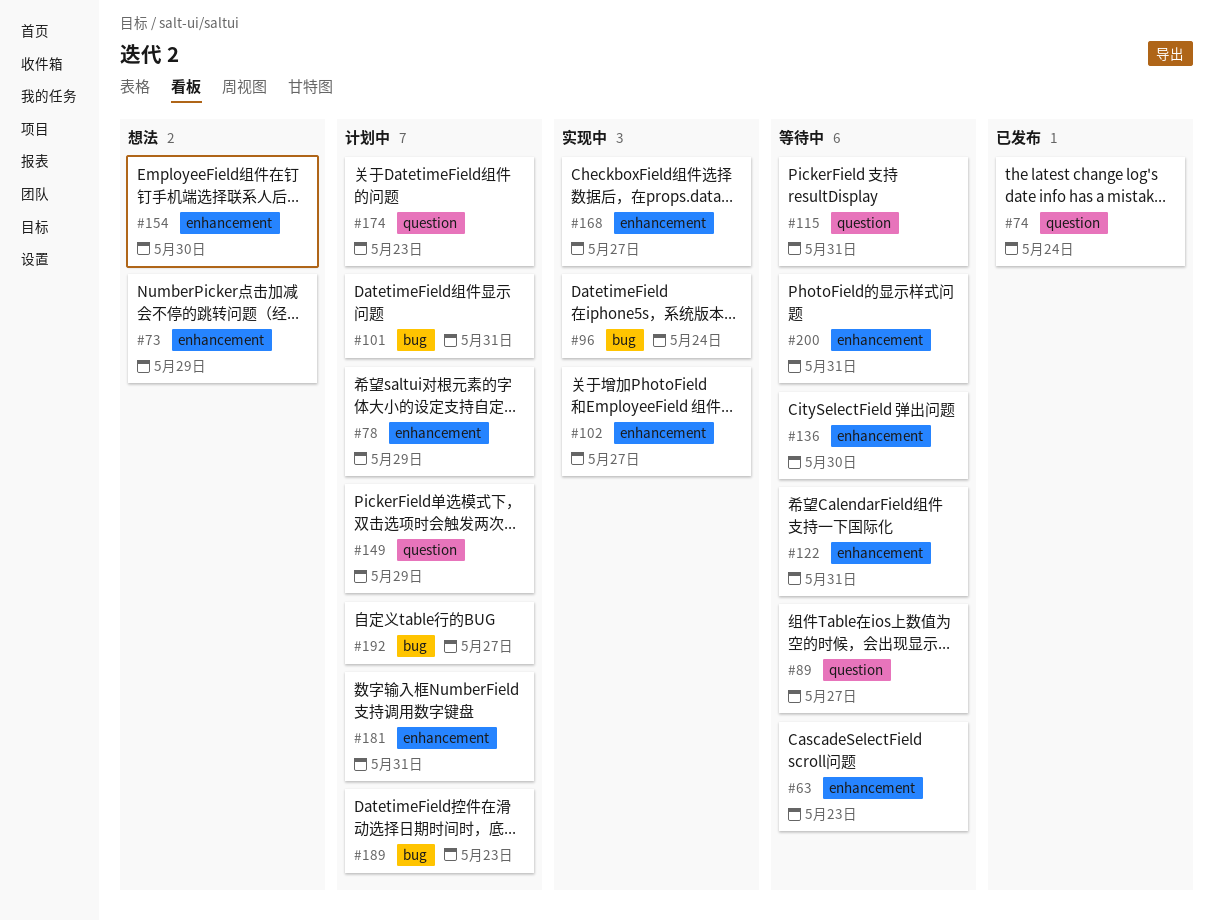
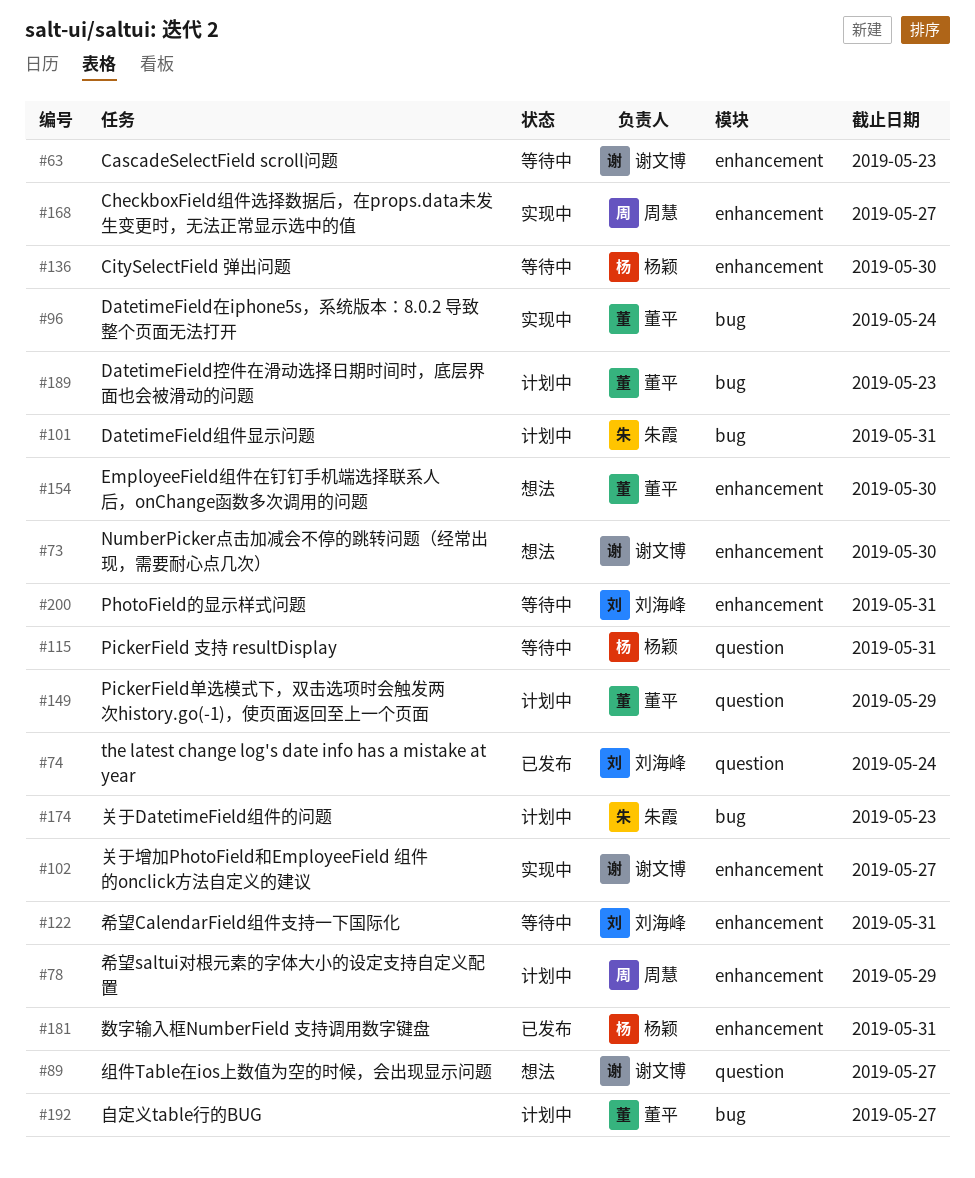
#73, due: May 29 -> May 30
#89, status: 等待中 -> 想法
#174, label: question -> bug
#181, status: 计划中 -> 已发布

